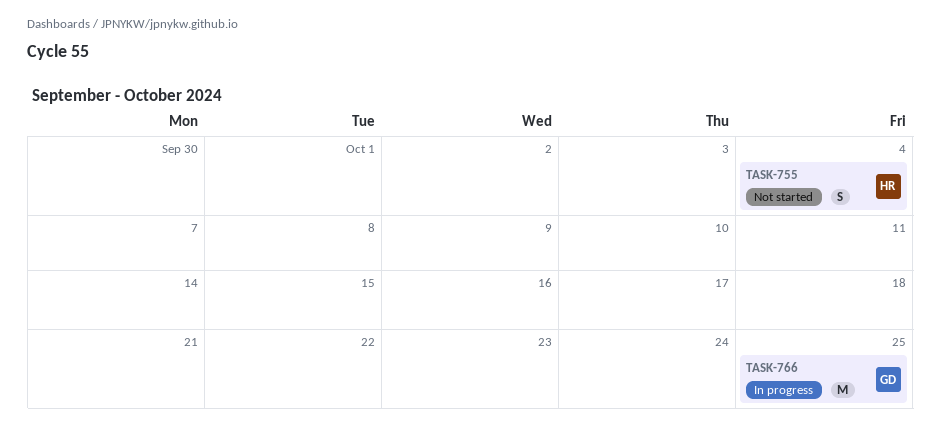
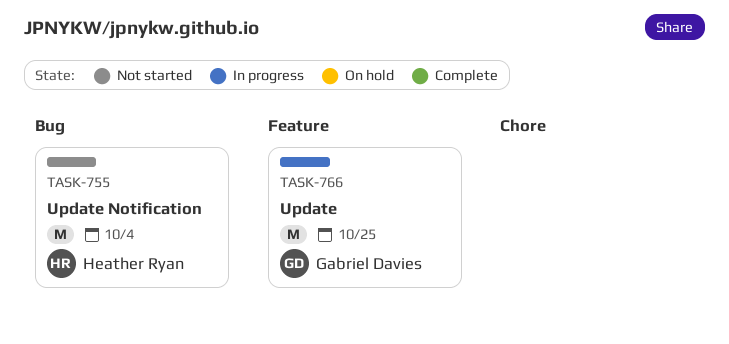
TASK-755, estimate: S -> M

